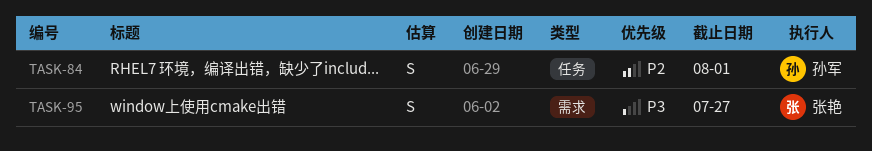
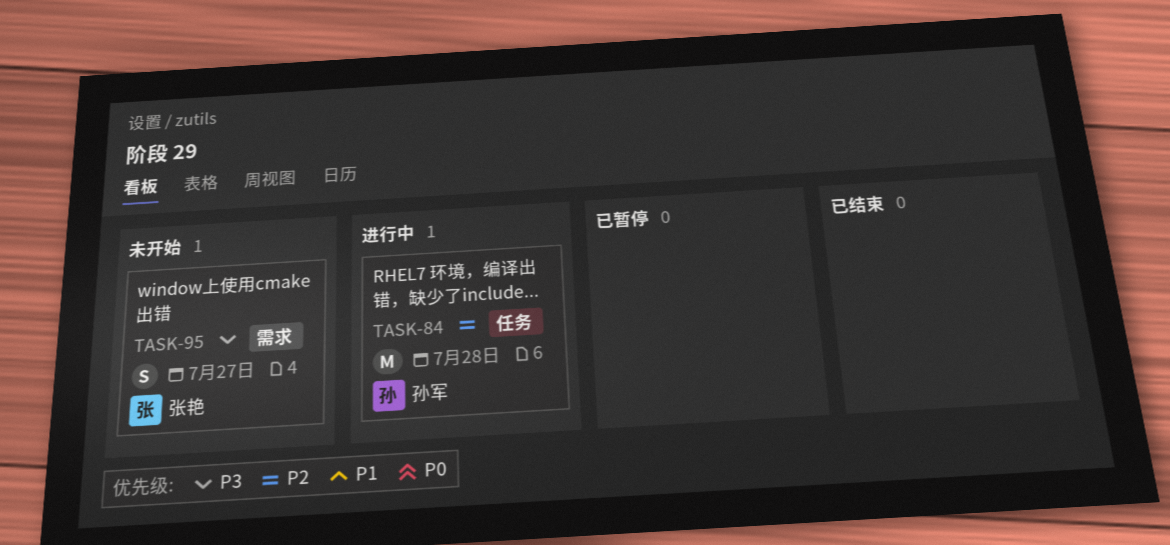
TASK-84, estimate: S -> M
TASK-84, due: Aug 1 -> Jul 28

